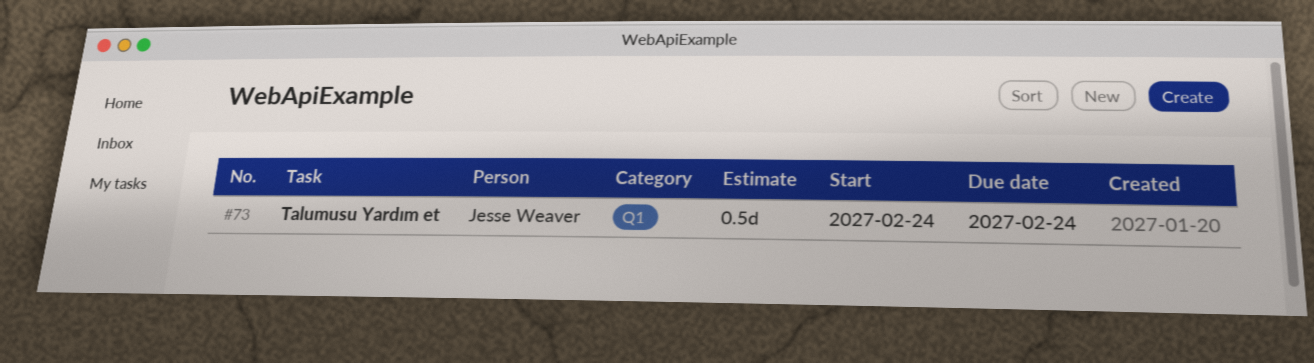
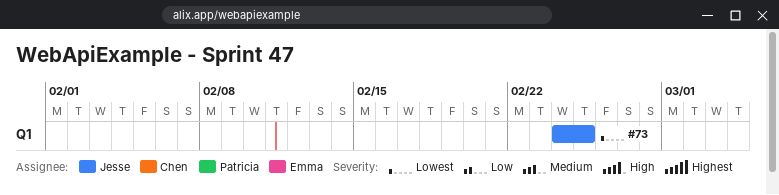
#73, due: Feb 24 -> Feb 25

